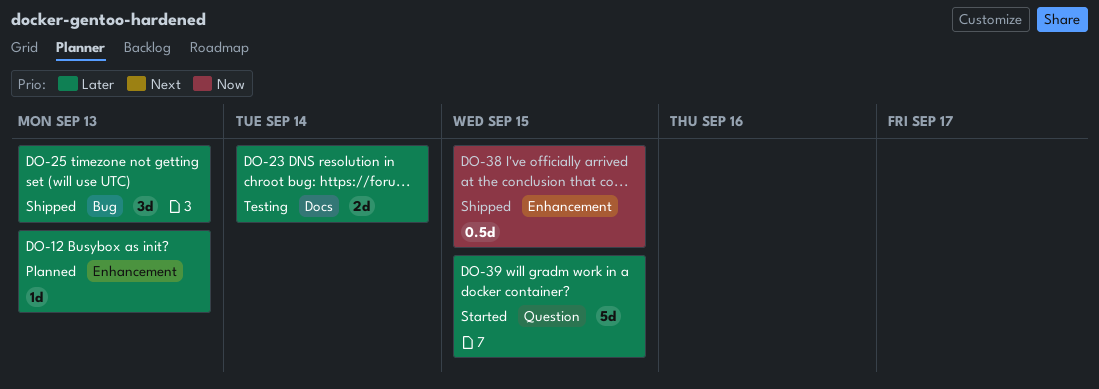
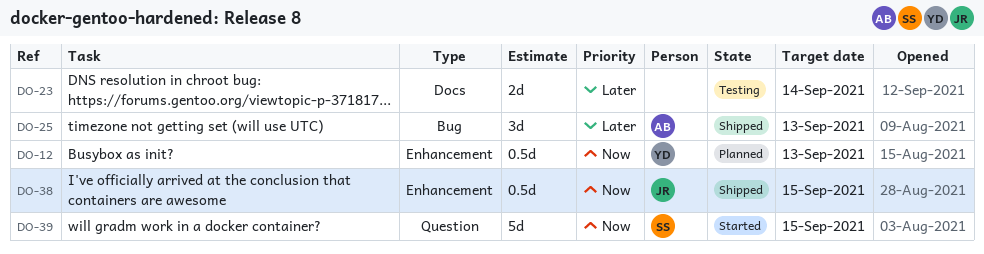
DO-12, priority: Later -> Now
DO-12, estimate: 1d -> 0.5d
DO-39, priority: Later -> Now

